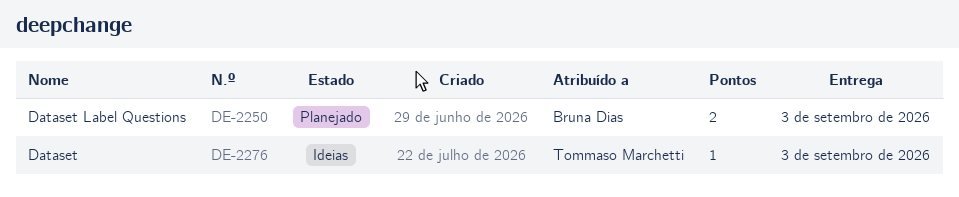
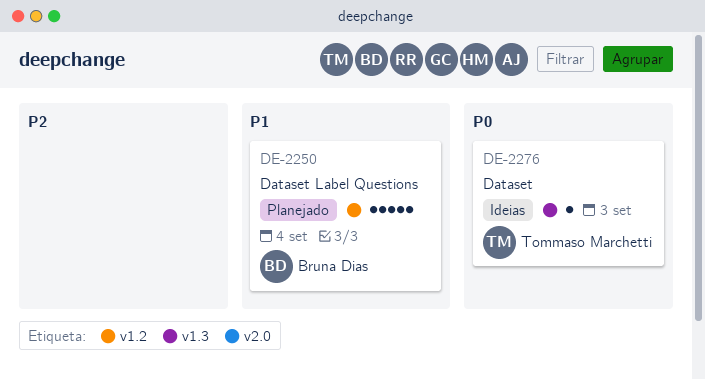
DE-2250, estimate: 2 -> 5
DE-2250, due: Sep 3 -> Sep 4

